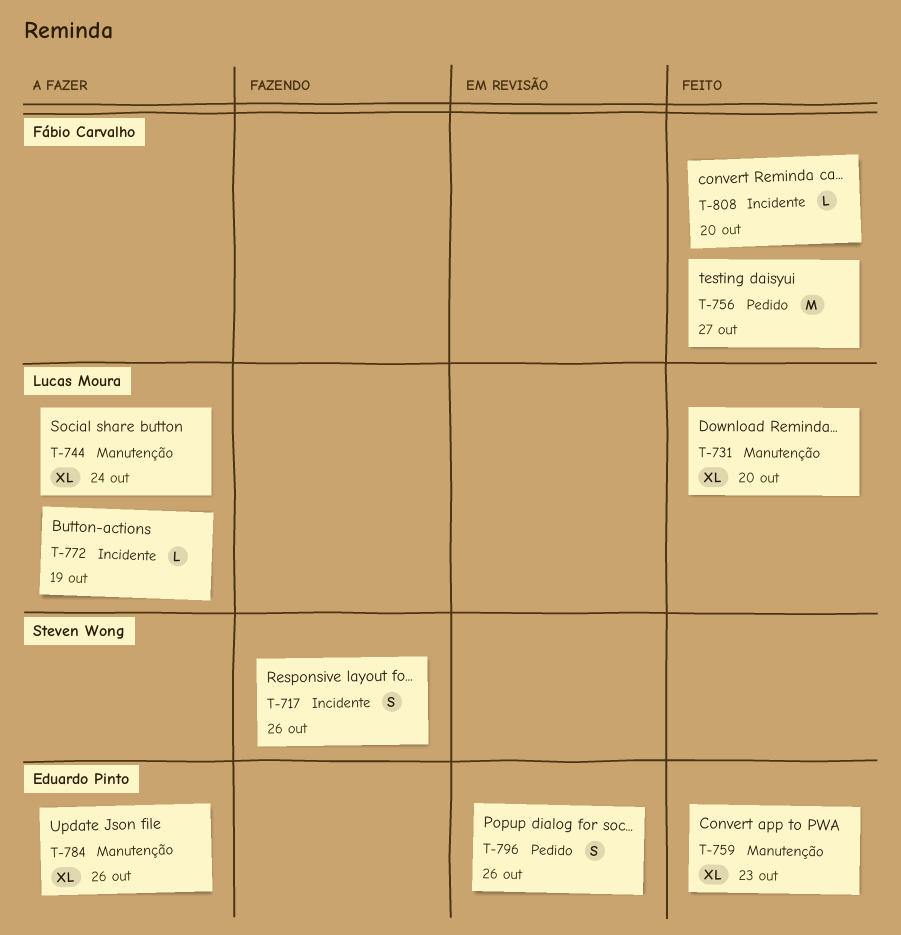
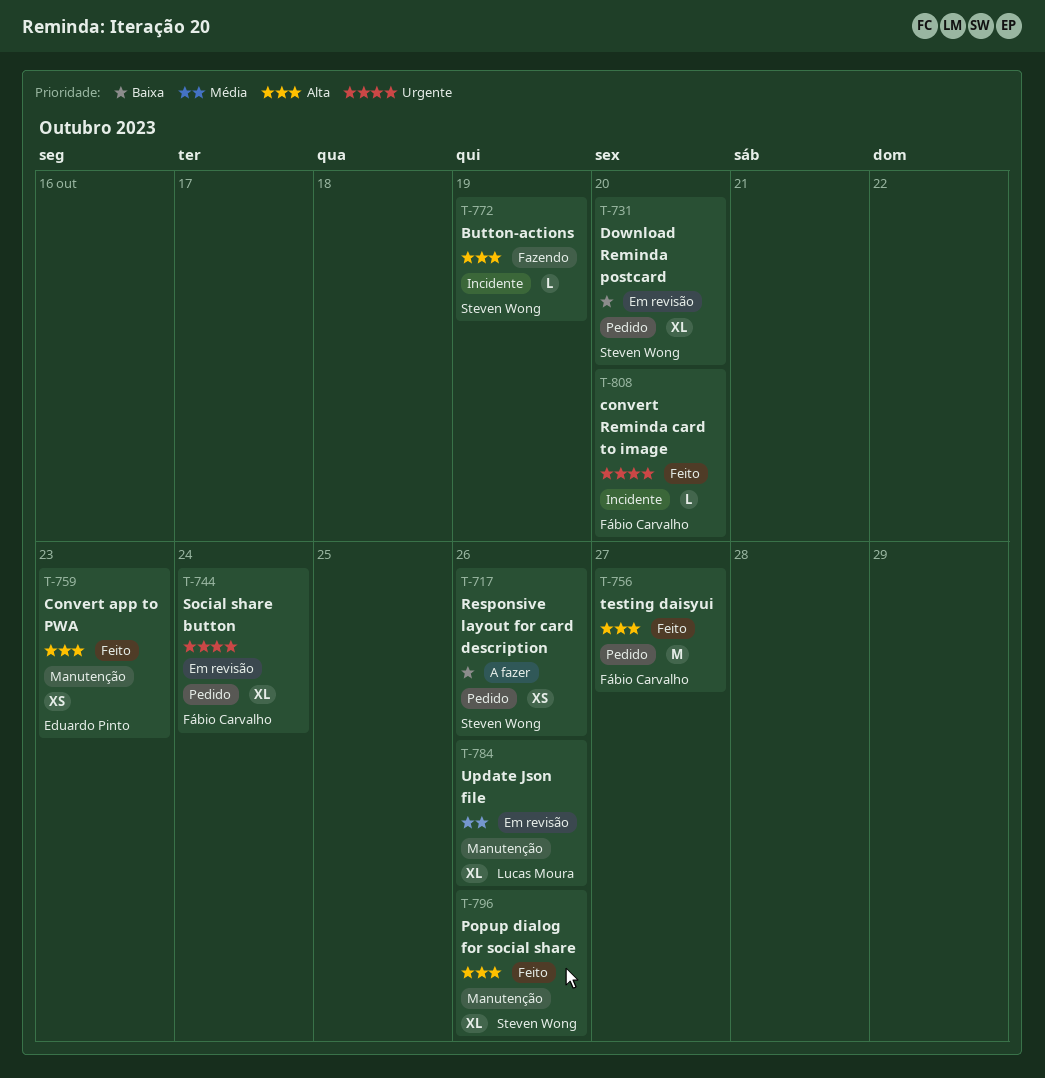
T-717, status: Fazendo -> A fazer
T-717, label: Incidente -> Pedido
T-717, estimate: S -> XS
T-731, status: Feito -> Em revisão
T-731, owner: Lucas Moura -> Steven Wong
T-731, label: Manutenção -> Pedido
T-744, status: A fazer -> Em revisão
T-744, owner: Lucas Moura -> Fábio Carvalho
T-744, label: Manutenção -> Pedido
T-759, estimate: XL -> XS
T-772, status: A fazer -> Fazendo
T-772, owner: Lucas Moura -> Steven Wong
T-784, status: A fazer -> Em revisão
T-784, owner: Eduardo Pinto -> Lucas Moura
T-796, status: Em revisão -> Feito
T-796, owner: Eduardo Pinto -> Steven Wong
T-796, label: Pedido -> Manutenção
T-796, estimate: S -> XL

